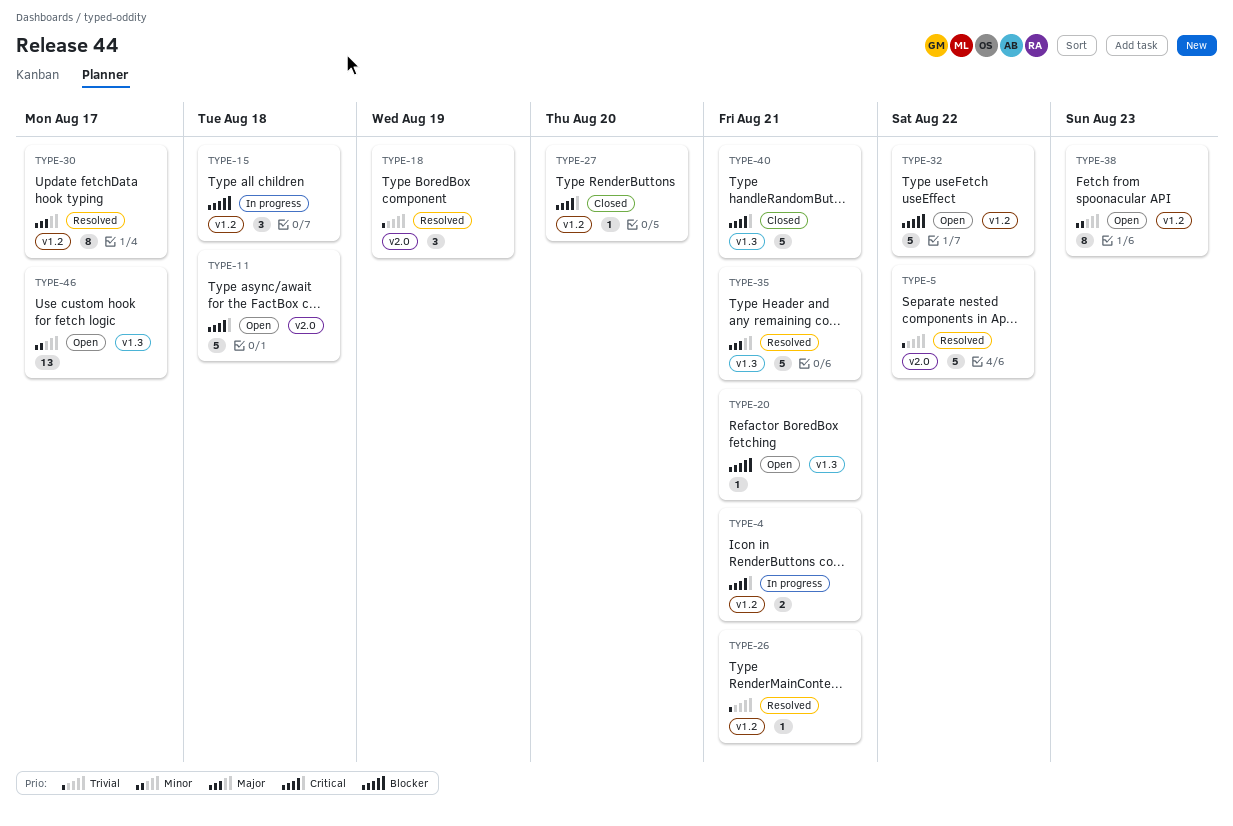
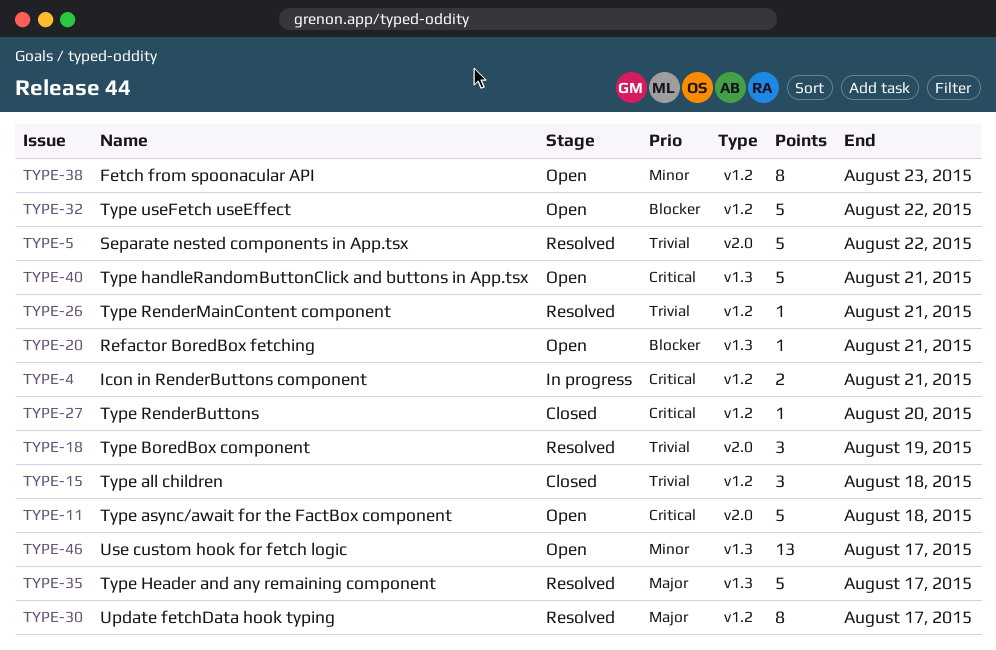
TYPE-15, status: In progress -> Closed
TYPE-15, priority: Blocker -> Trivial
TYPE-35, due: Aug 21 -> Aug 17
TYPE-40, status: Closed -> Open

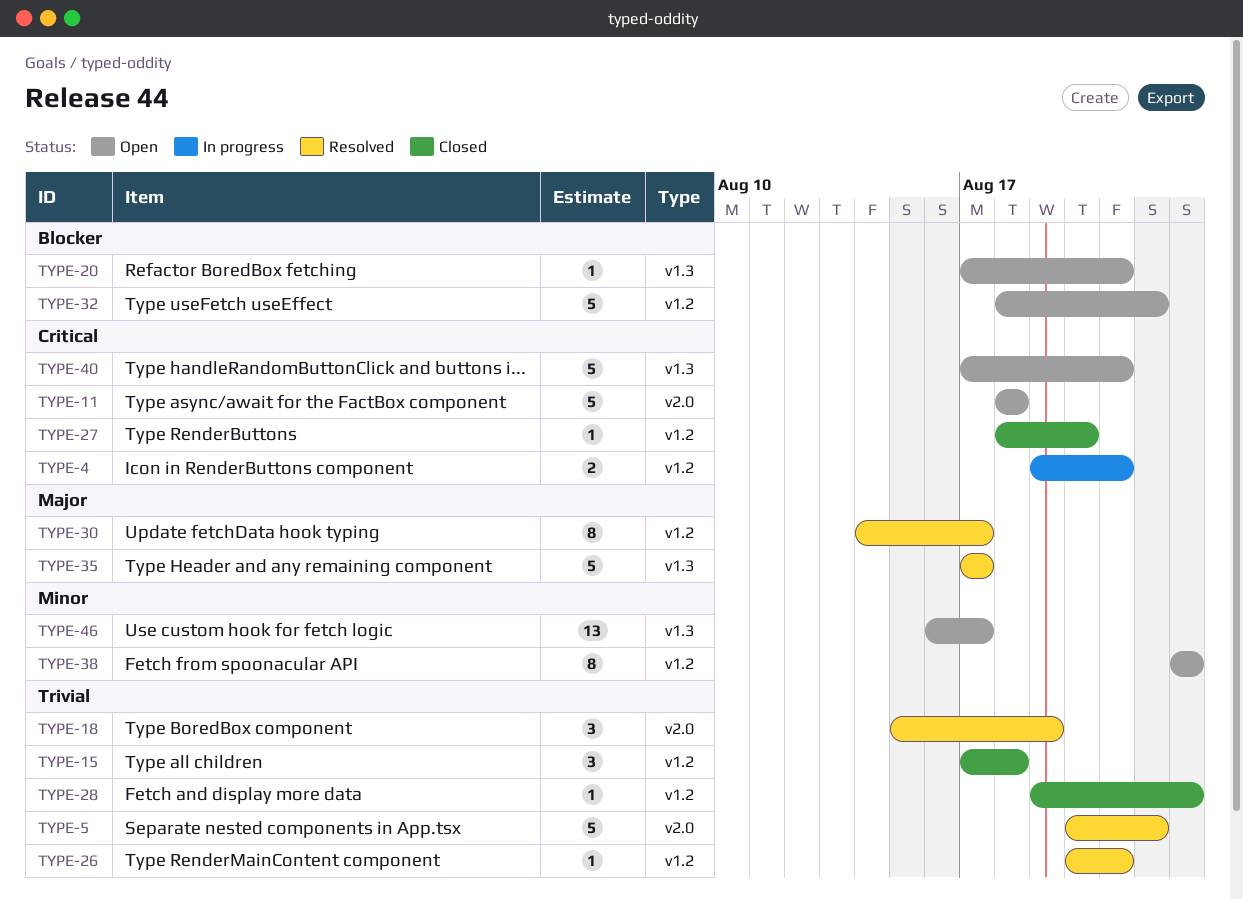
TYPE-28: none -> present

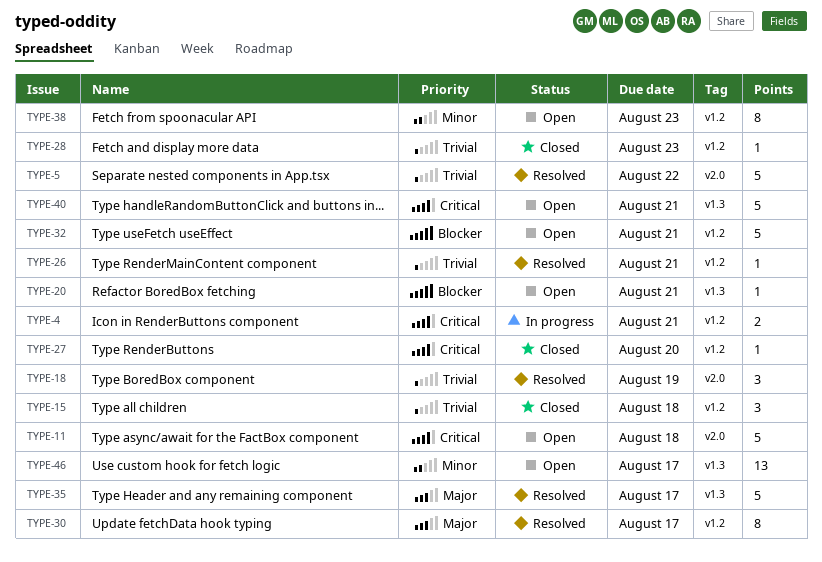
TYPE-32, due: Aug 22 -> Aug 21

